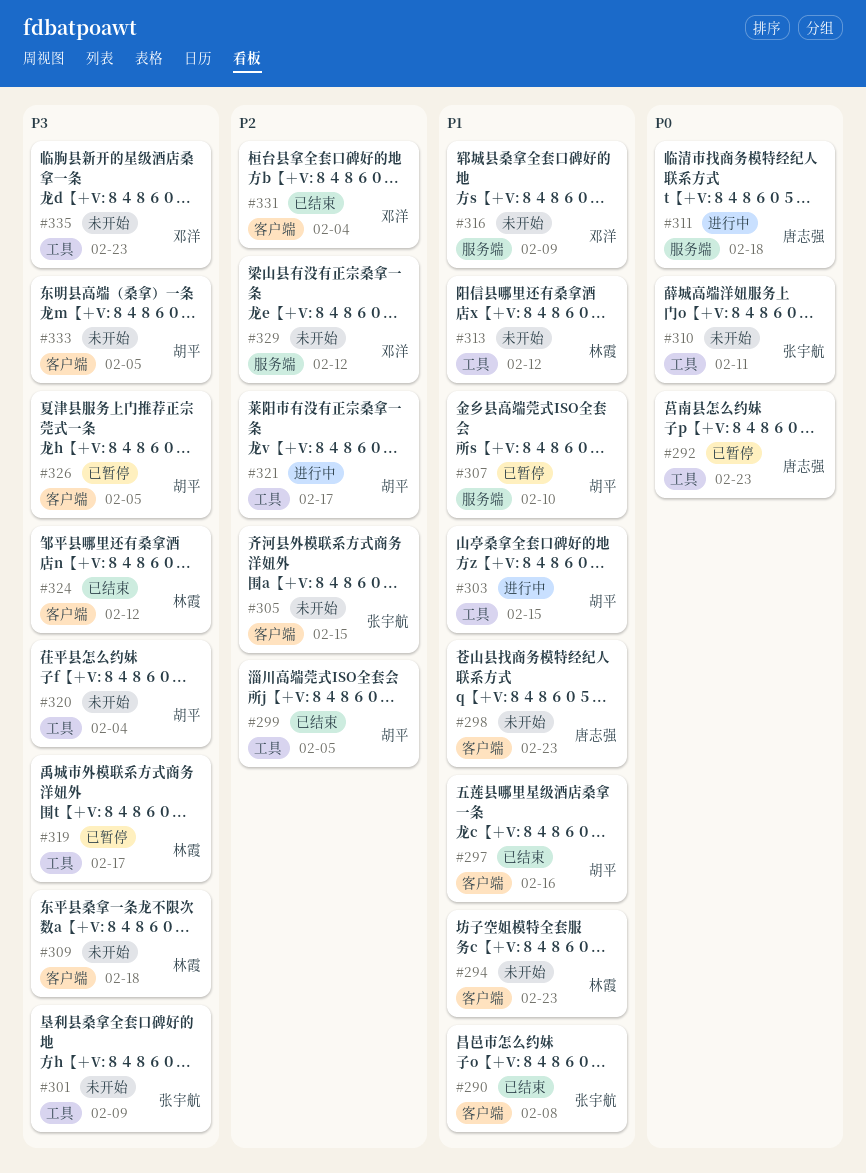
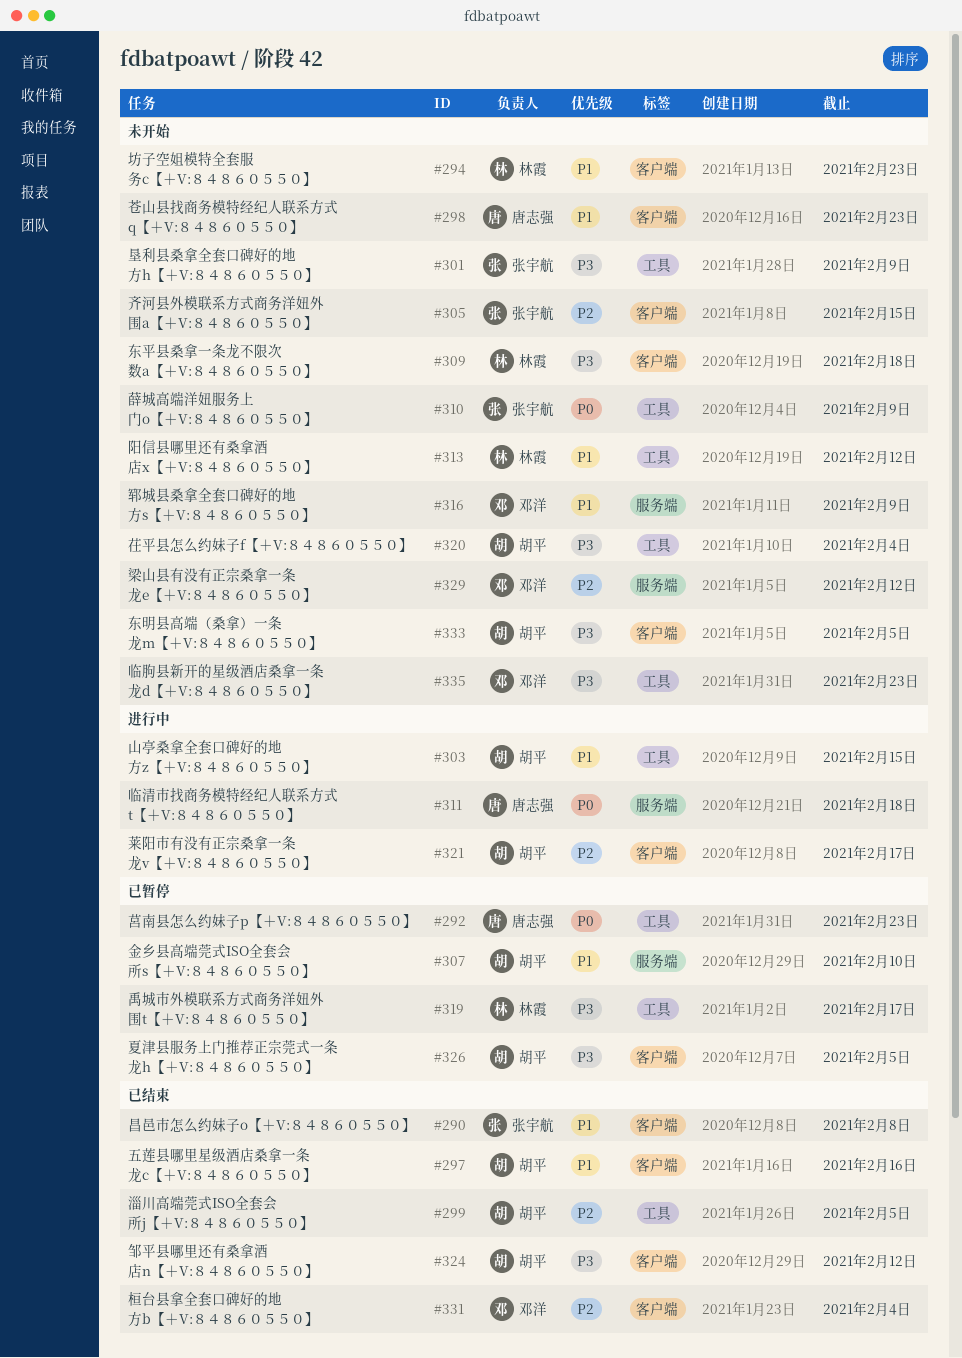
#310, due: Feb 11 -> Feb 9
#321, label: 工具 -> 客户端
#324, owner: 林霞 -> 胡平

